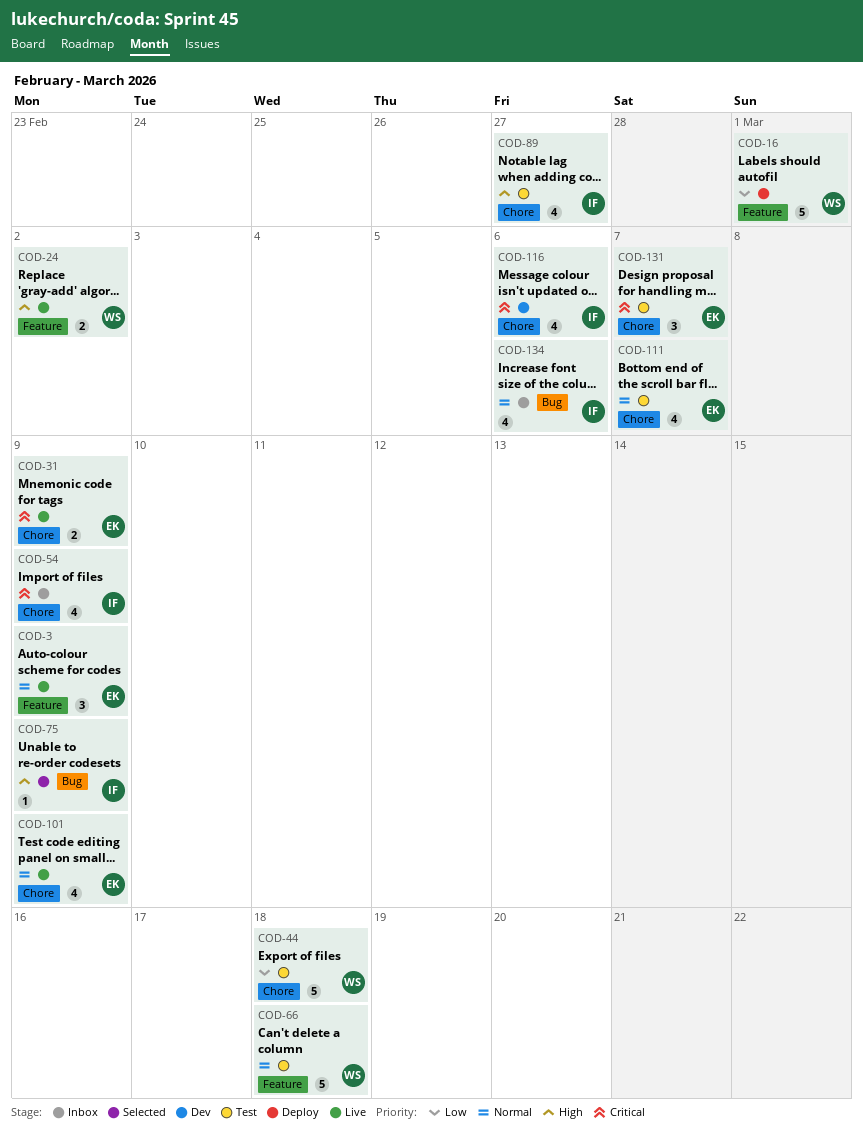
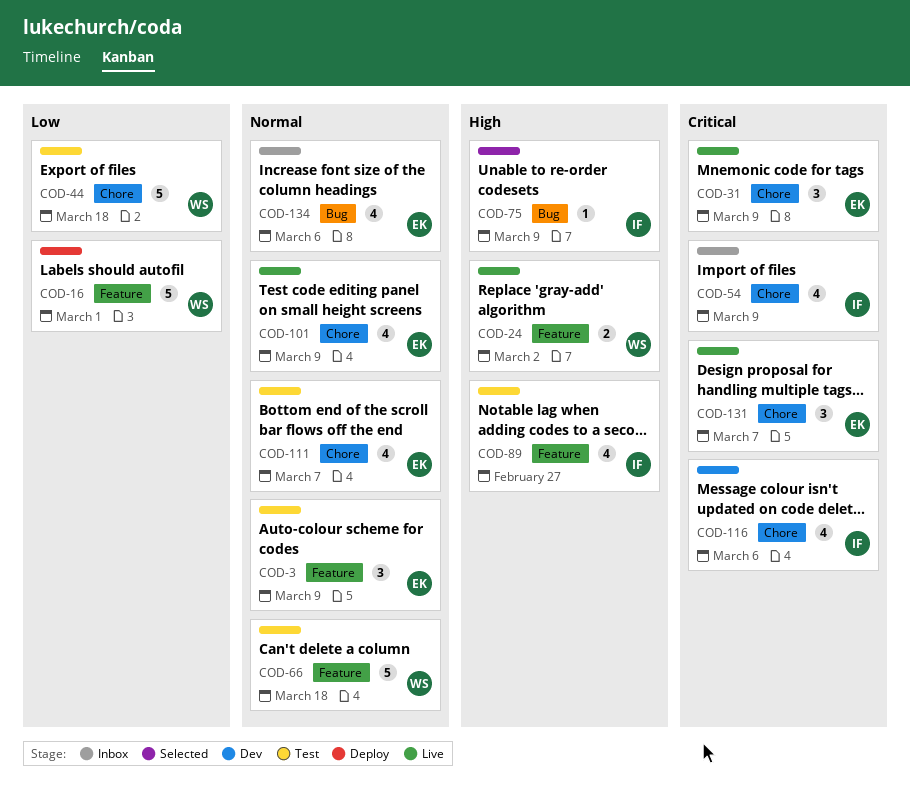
COD-3, status: Live -> Test
COD-31, estimate: 2 -> 3
COD-89, label: Chore -> Feature
COD-131, status: Test -> Live
COD-134, owner: IF -> EK

